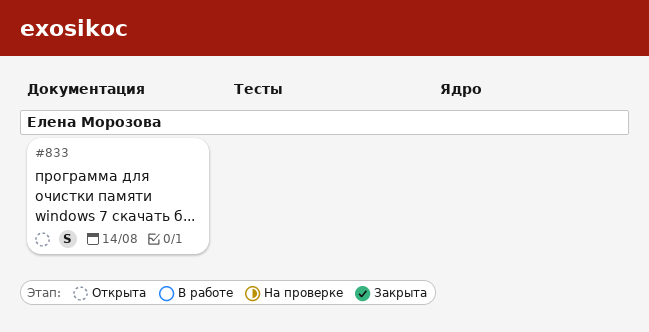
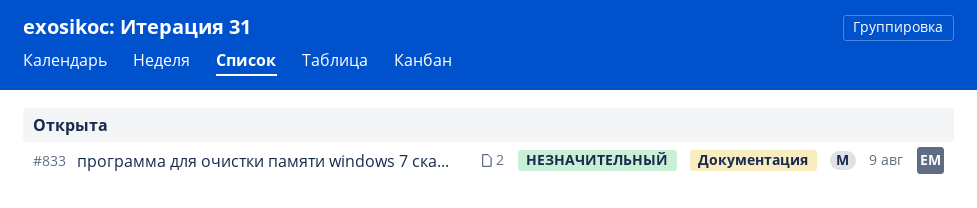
#833, estimate: S -> M
#833, due: Aug 14 -> Aug 9

